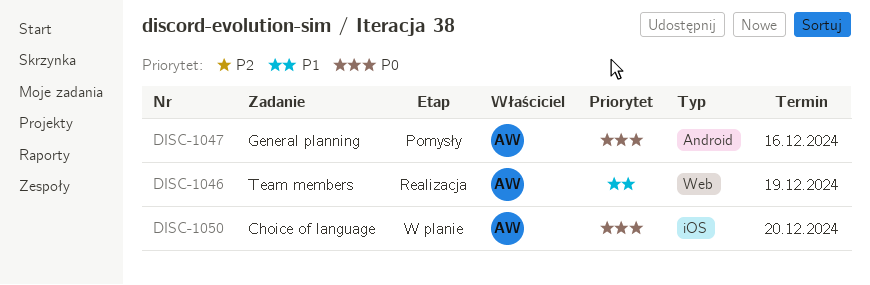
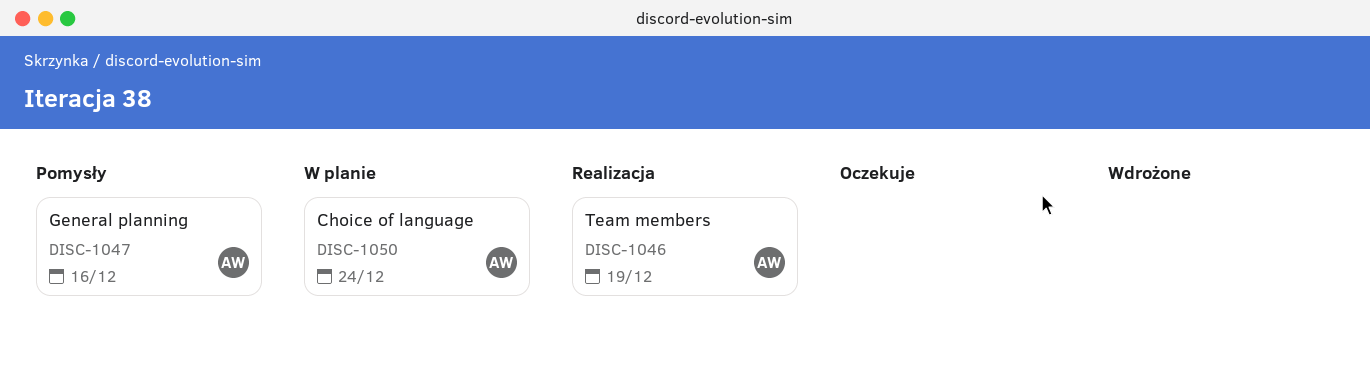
DISC-1050, due: Dec 20 -> Dec 24

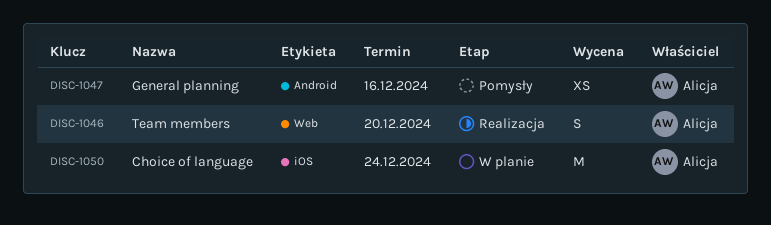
DISC-1046, due: Dec 19 -> Dec 20

